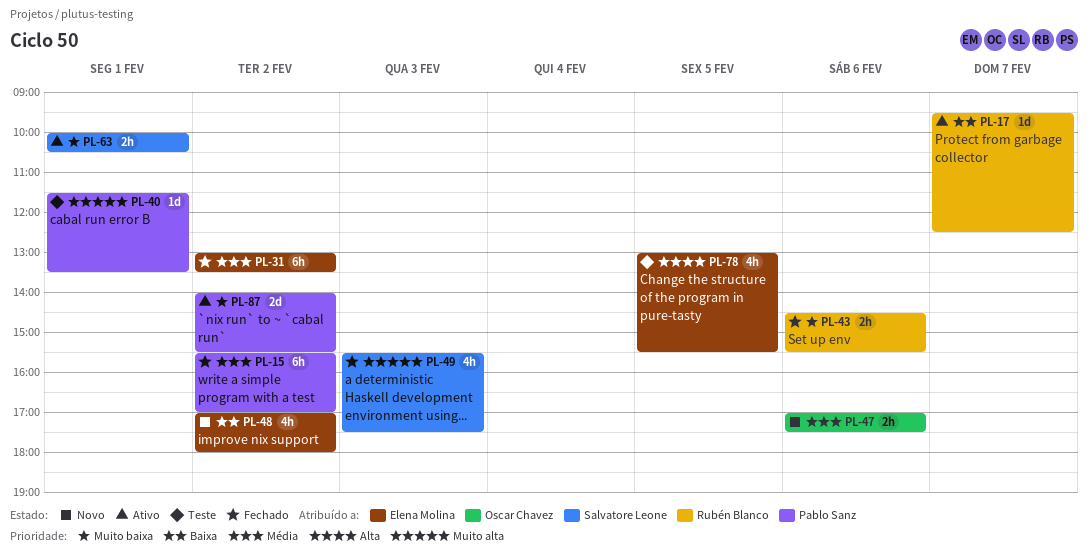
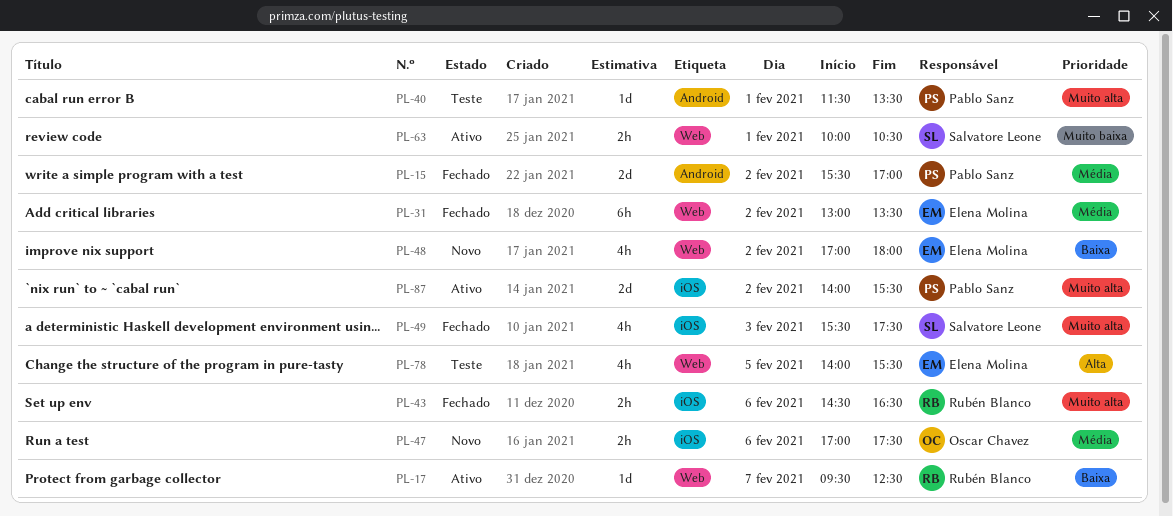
PL-15, estimate: 6h -> 2d
PL-43, priority: Muito baixa -> Muito alta
PL-43, ends: 15:30 -> 16:30
PL-78, begins: 13:00 -> 14:00
PL-87, priority: Muito baixa -> Muito alta

